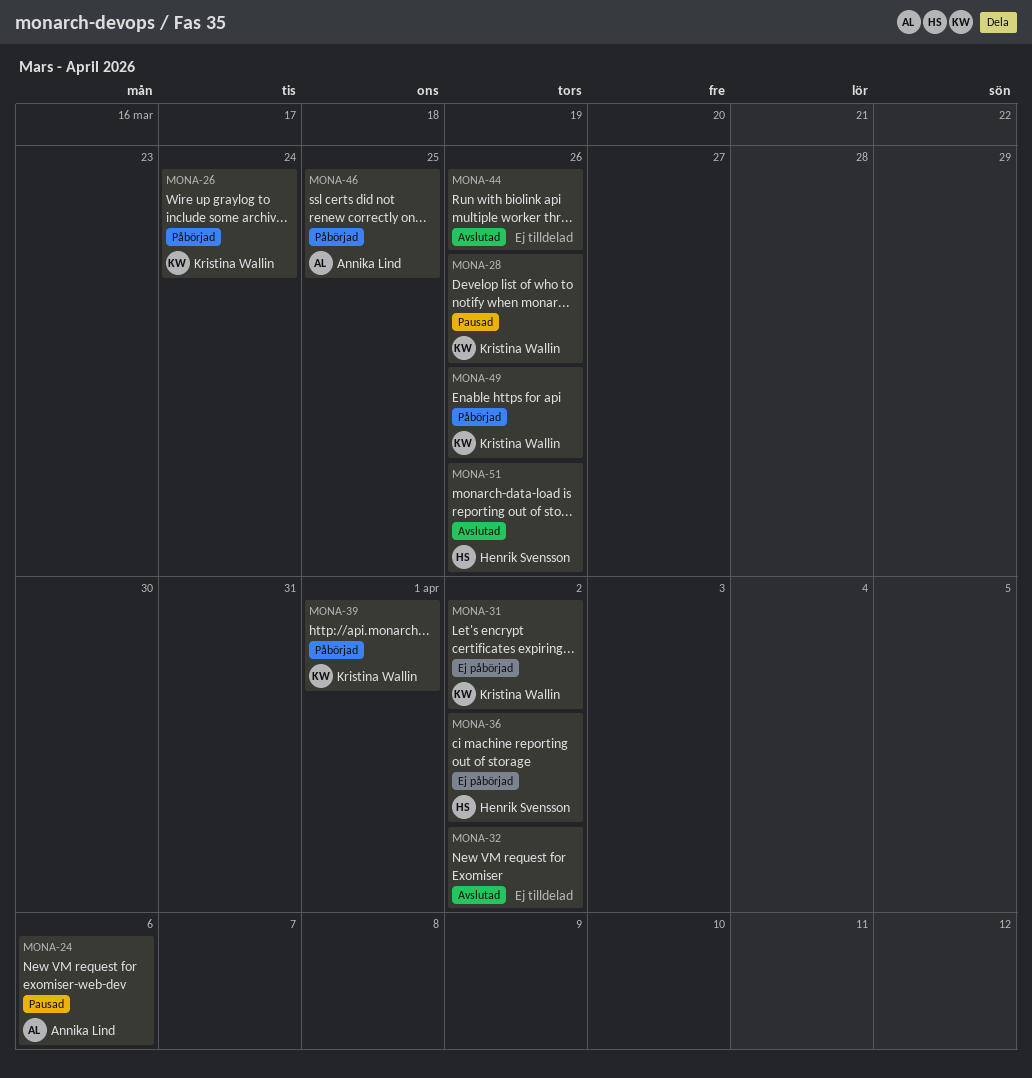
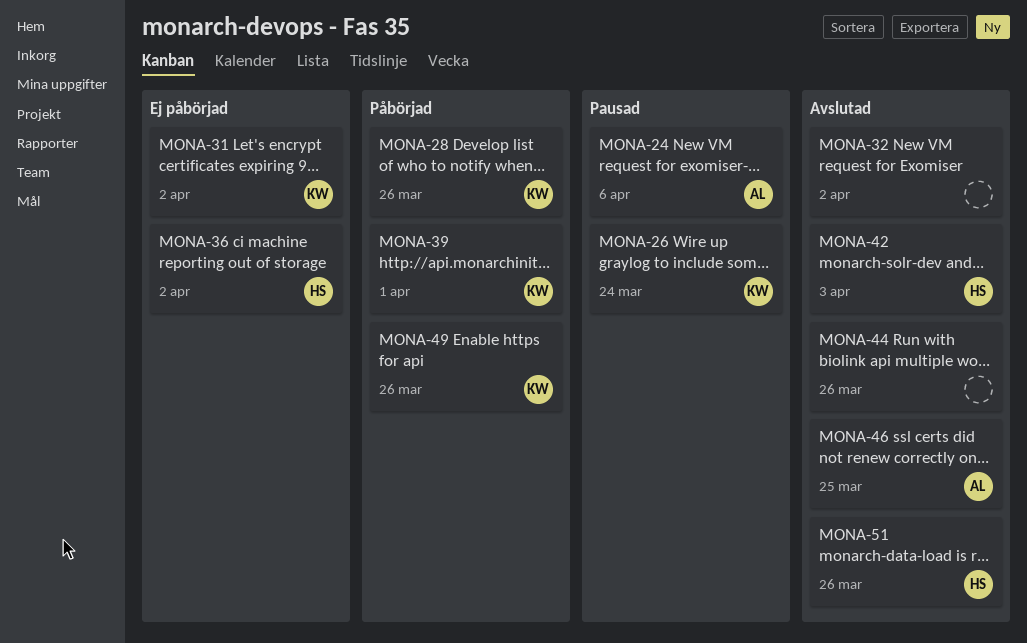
MONA-26, status: Påbörjad -> Pausad
MONA-28, status: Pausad -> Påbörjad
MONA-42: none -> present
MONA-46, status: Påbörjad -> Avslutad

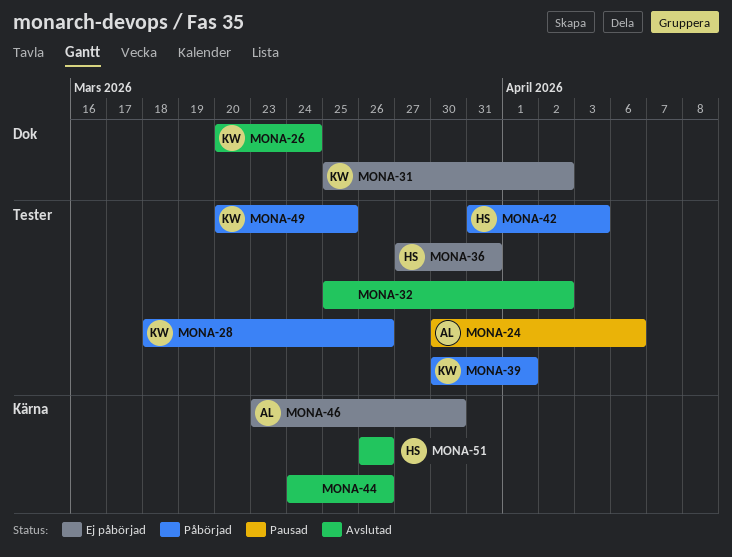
MONA-26, status: Pausad -> Avslutad
MONA-36, due: Apr 2 -> Mar 31
MONA-42, status: Avslutad -> Påbörjad
MONA-46, status: Avslutad -> Ej påbörjad
MONA-46, due: Mar 25 -> Mar 30
MONA-49, due: Mar 26 -> Mar 25

